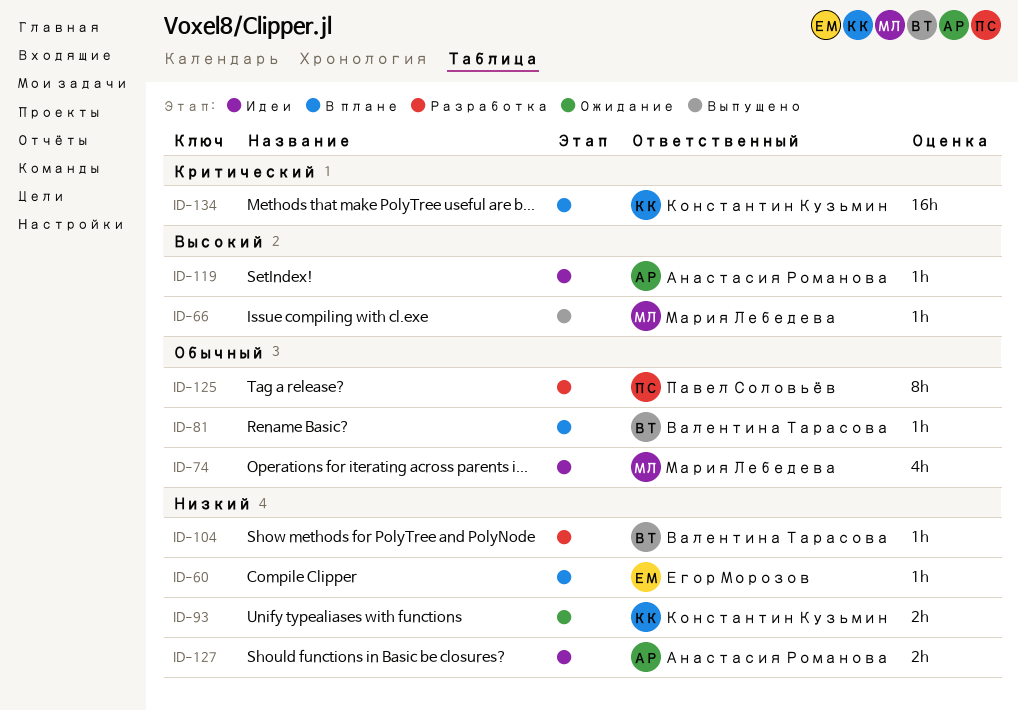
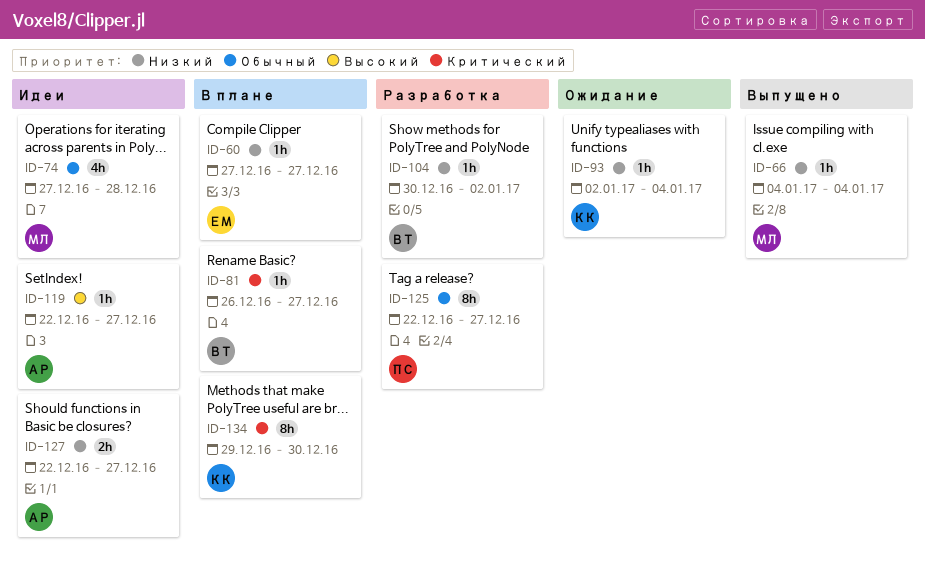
ID-66, priority: Высокий -> Низкий
ID-81, priority: Обычный -> Критический
ID-93, estimate: 2h -> 1h
ID-134, estimate: 16h -> 8h

